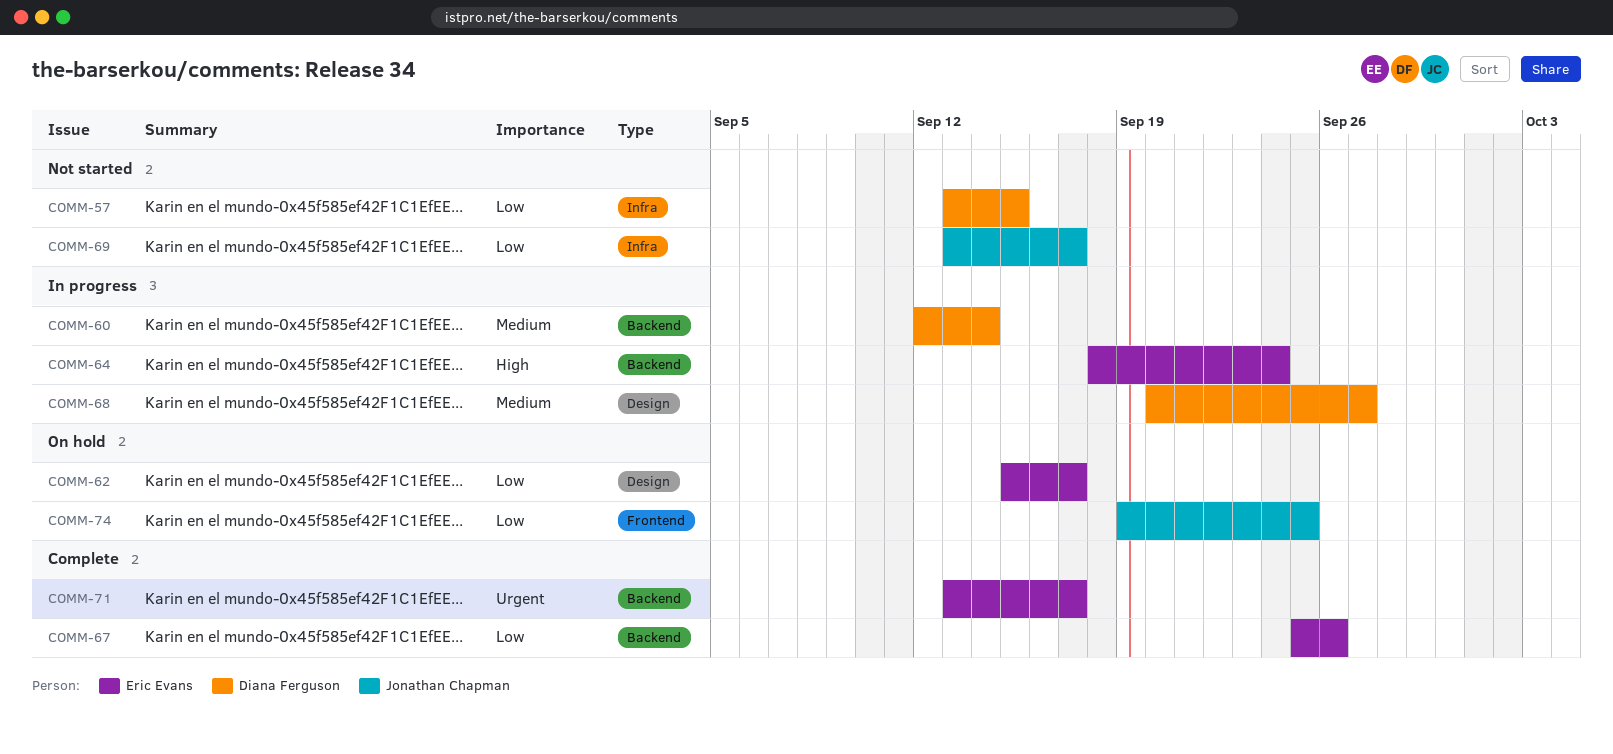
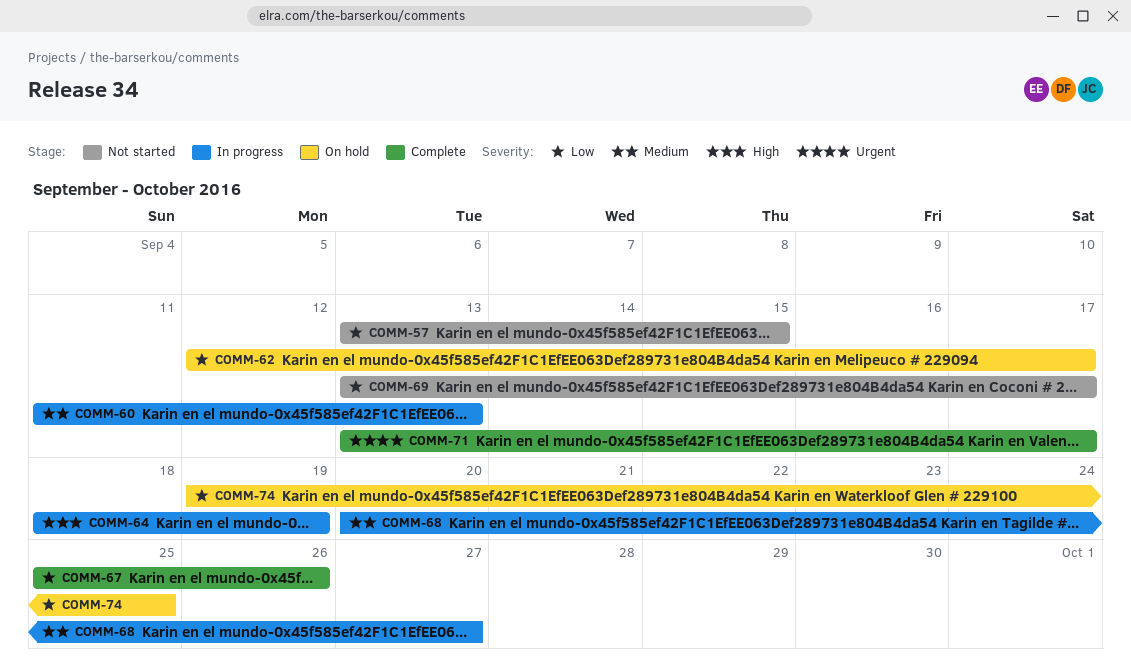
COMM-60, start: Sep 12 -> Sep 11
COMM-60, due: Sep 14 -> Sep 13
COMM-62, start: Sep 15 -> Sep 12
COMM-64, due: Sep 24 -> Sep 19

